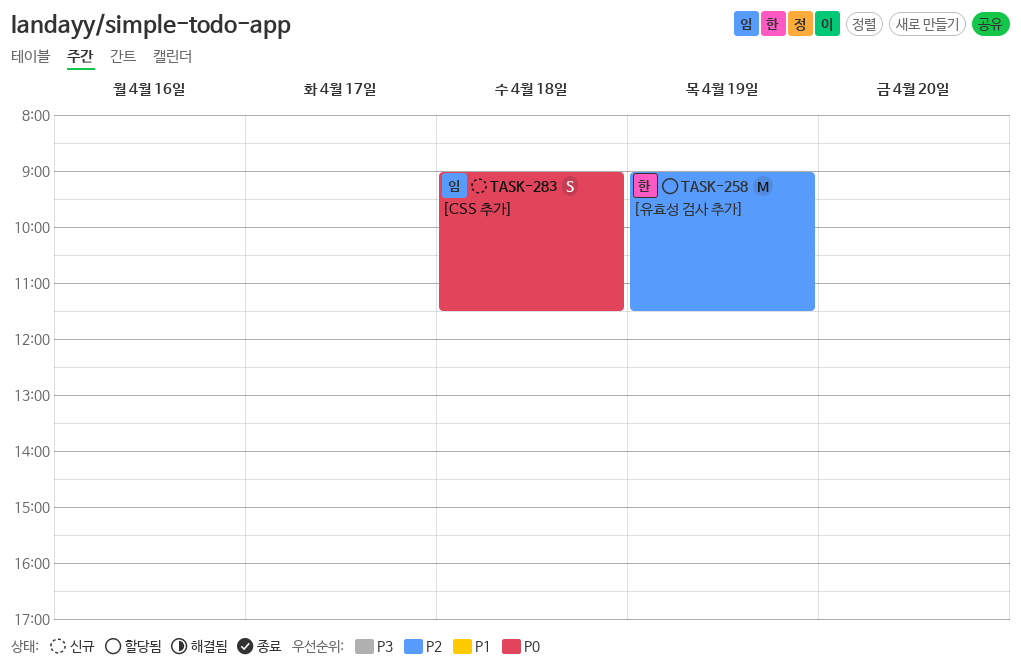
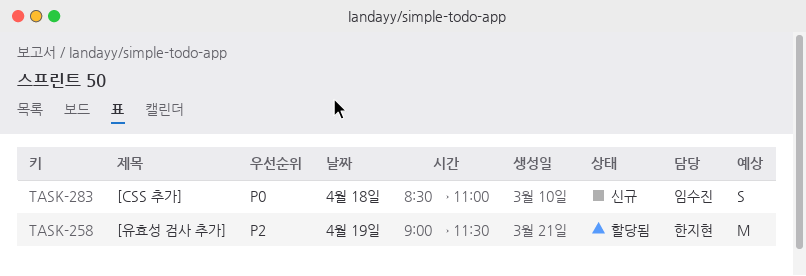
TASK-283, begins: 09:00 -> 08:30
TASK-283, ends: 11:30 -> 11:00

